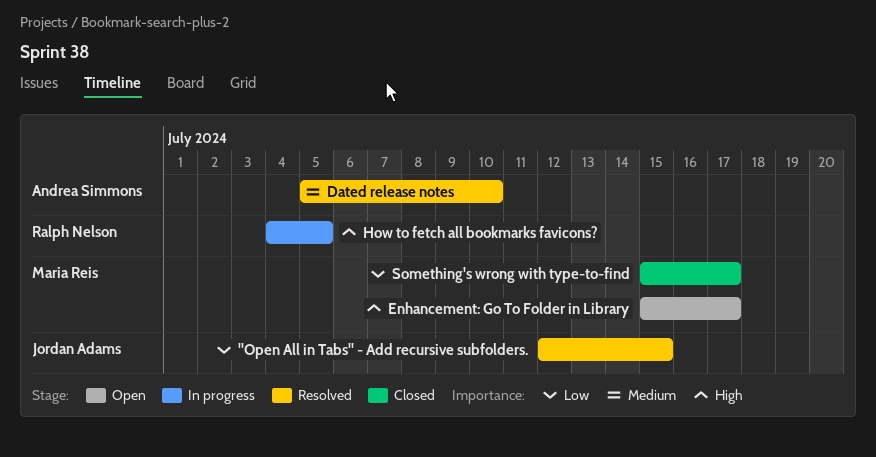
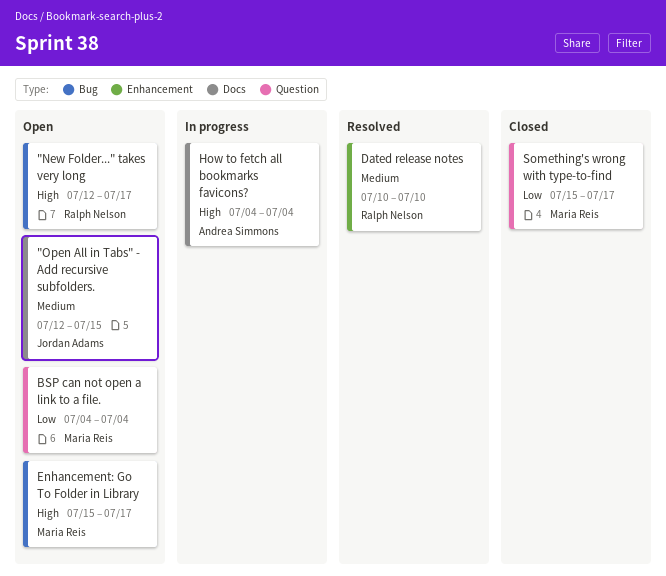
"New Folder..." takes very long: none -> present
"Open All in Tabs" - Add recursive subfolders., status: Resolved -> Open
"Open All in Tabs" - Add recursive subfolders., priority: Low -> Medium
BSP can not open a link to a file.: none -> present
Dated release notes, owner: Andrea Simmons -> Ralph Nelson
Dated release notes, start: Jul 5 -> Jul 10
How to fetch all bookmarks favicons?, owner: Ralph Nelson -> Andrea Simmons
How to fetch all bookmarks favicons?, due: Jul 5 -> Jul 4

